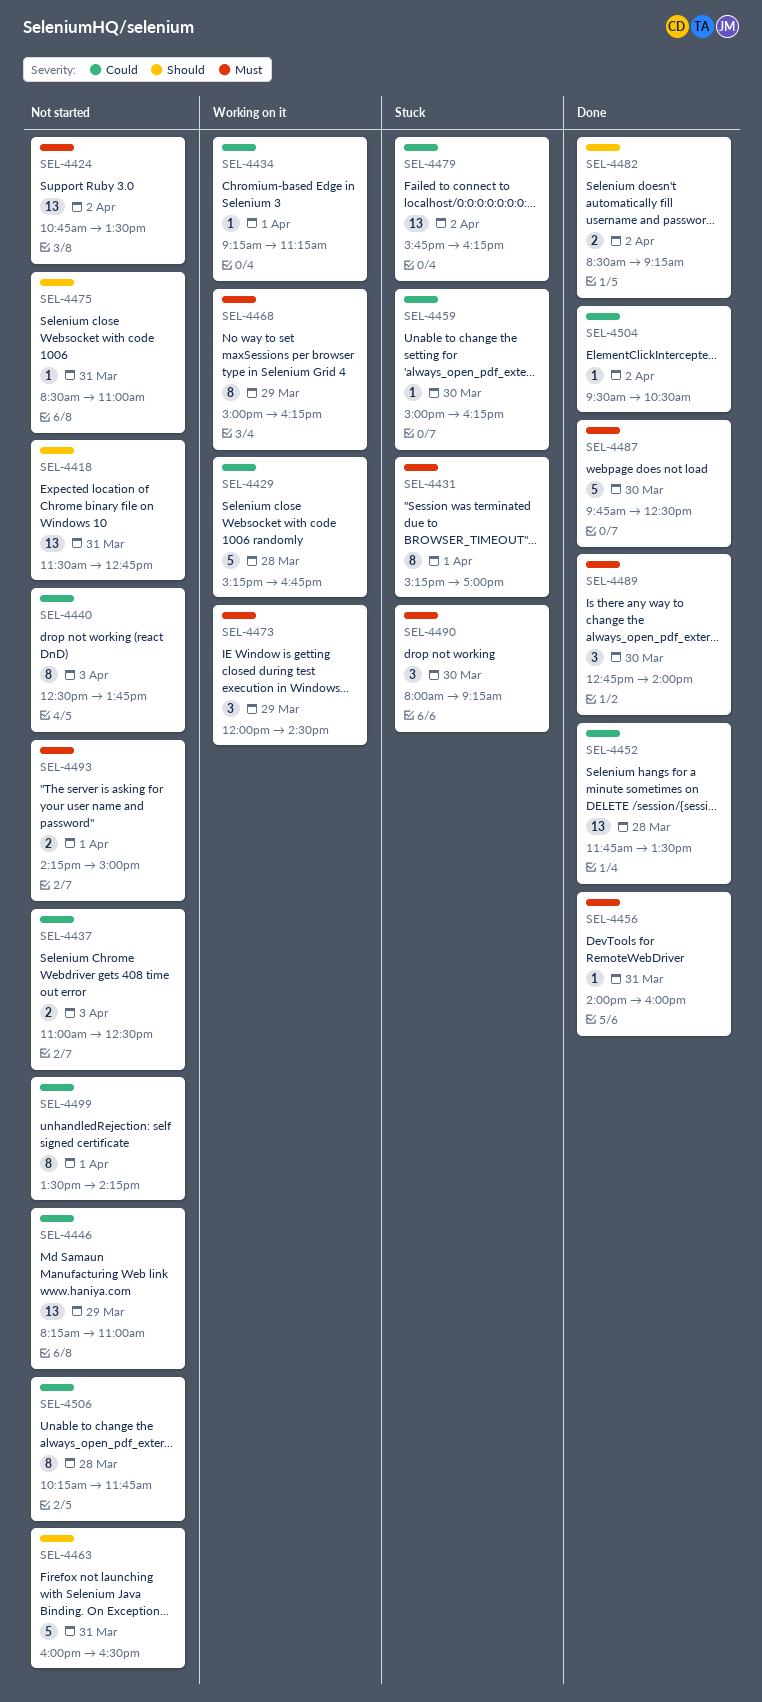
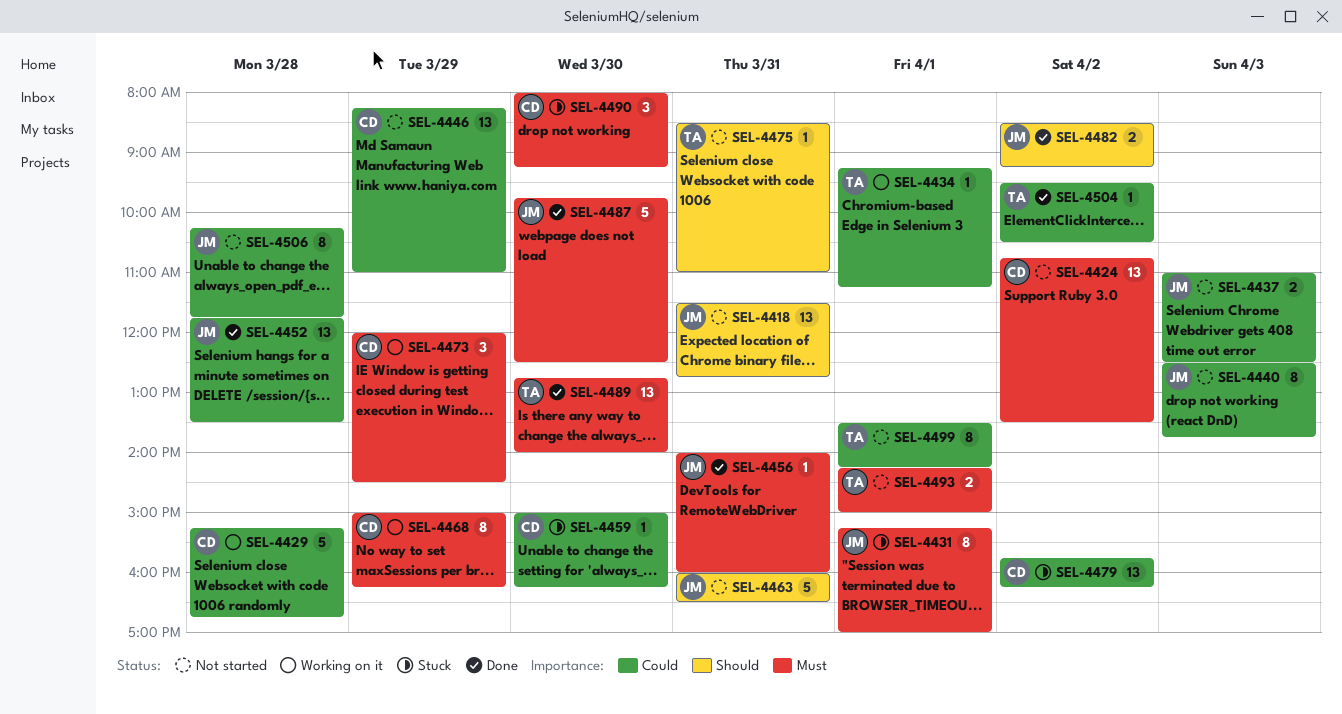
SEL-4489, estimate: 3 -> 13

